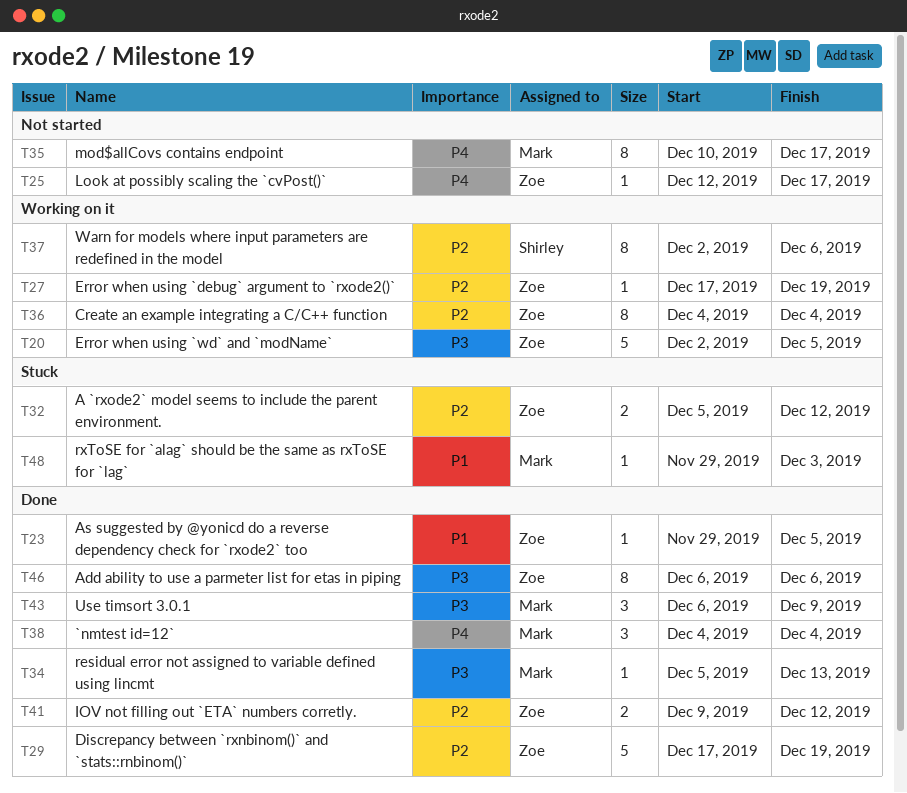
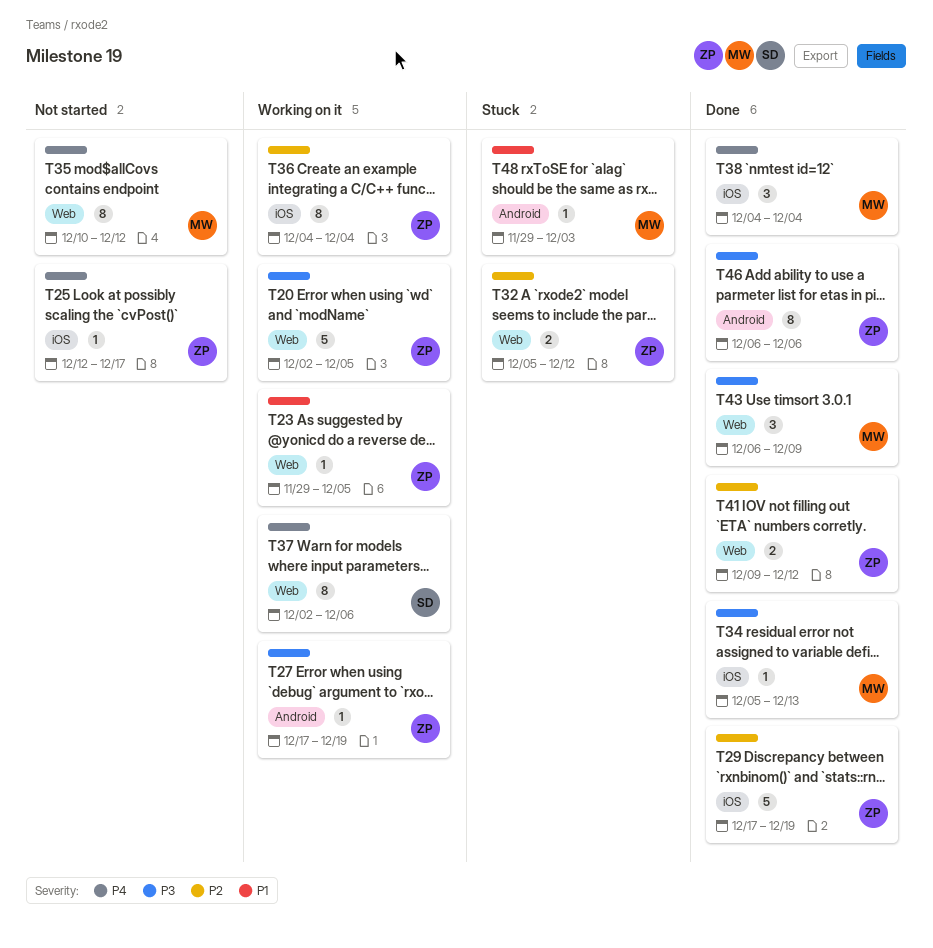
T23, status: Done -> Working on it
T27, priority: P2 -> P3
T35, due: Dec 17 -> Dec 12
T37, priority: P2 -> P4

